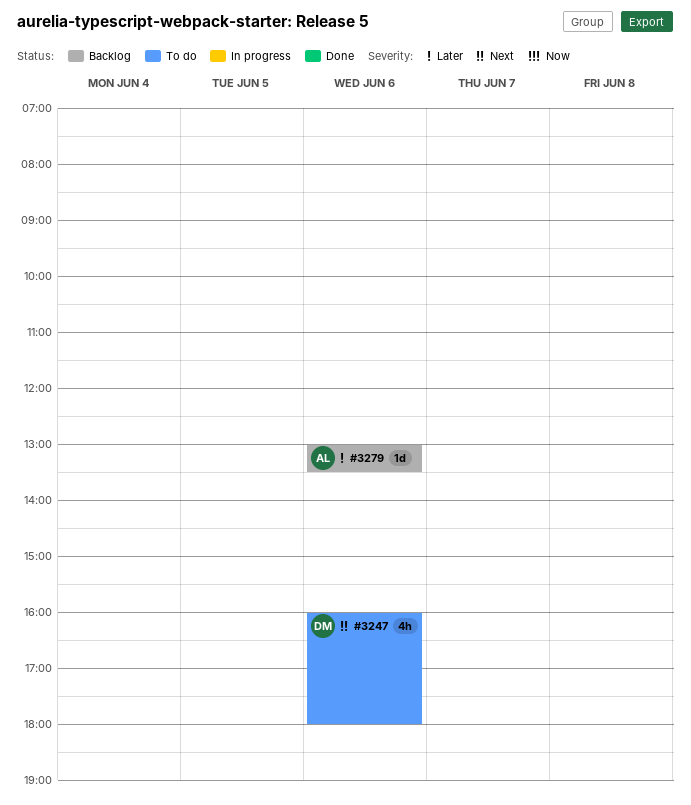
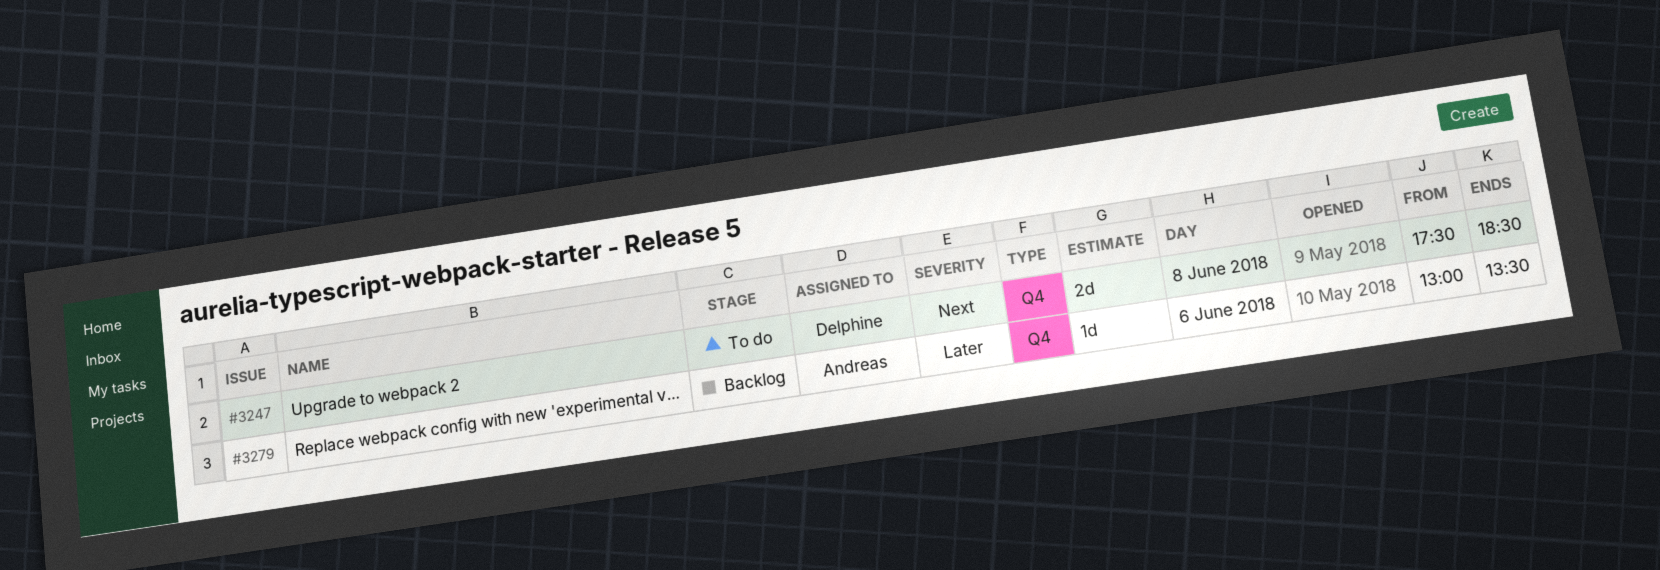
#3247, estimate: 4h -> 2d
#3247, day: Jun 6 -> Jun 8
#3247, begins: 16:00 -> 17:30
#3247, ends: 18:00 -> 18:30

